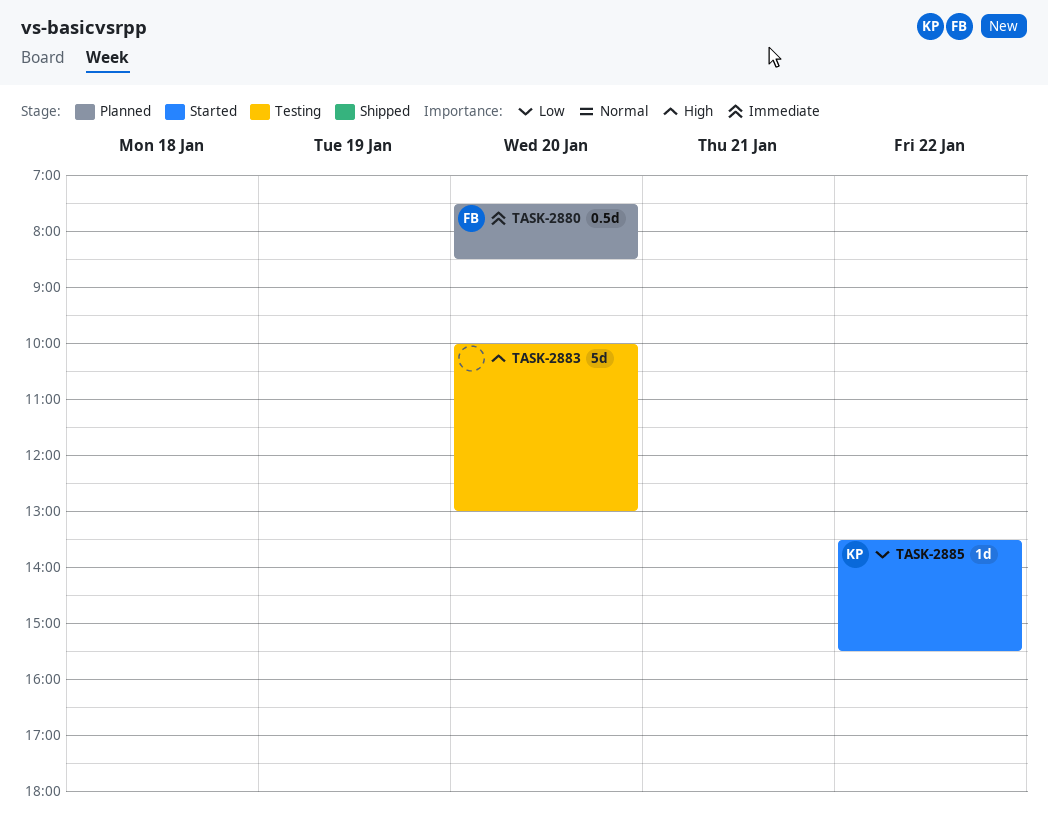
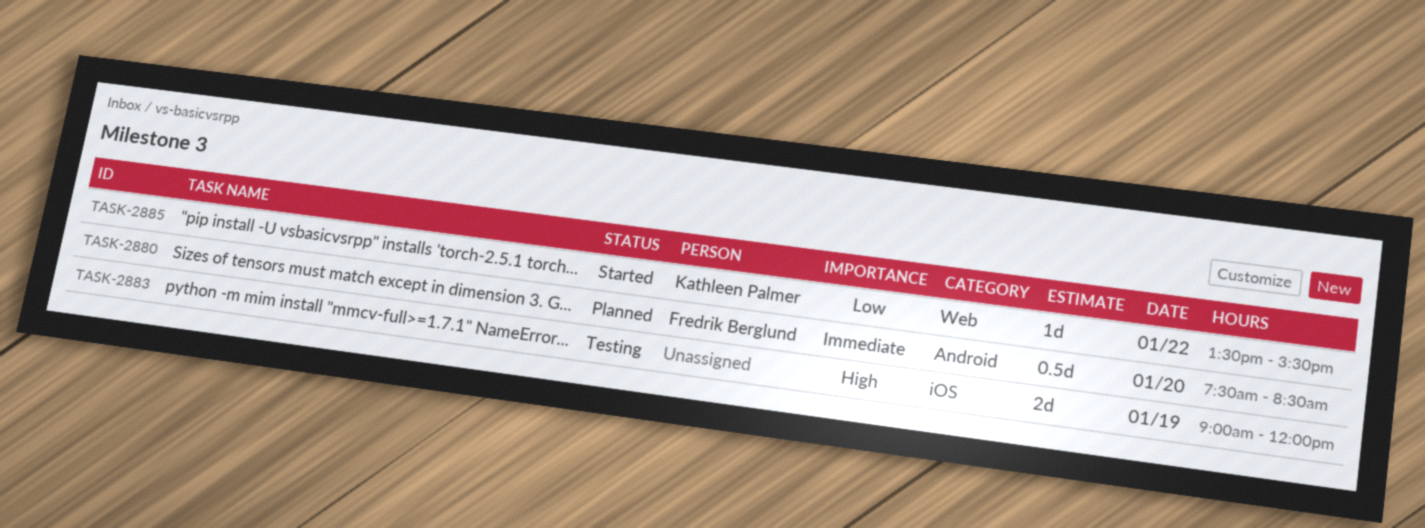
TASK-2883, estimate: 5d -> 2d
TASK-2883, day: Jan 20 -> Jan 19
TASK-2883, begins: 10:00 -> 09:00
TASK-2883, ends: 13:00 -> 12:00

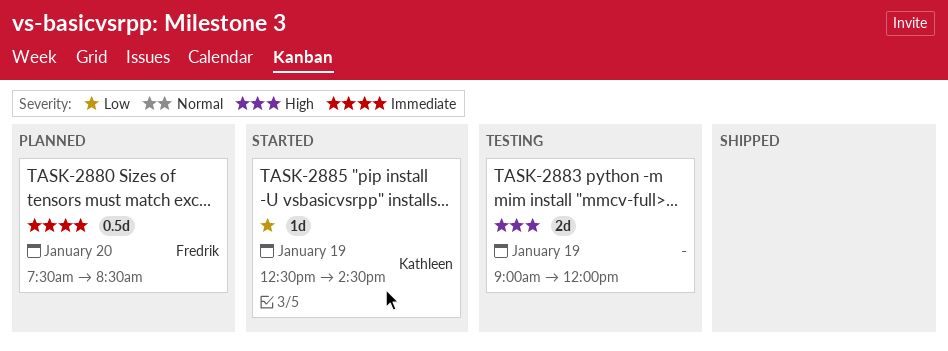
TASK-2885, day: Jan 22 -> Jan 19
TASK-2885, begins: 13:30 -> 12:30
TASK-2885, ends: 15:30 -> 14:30

